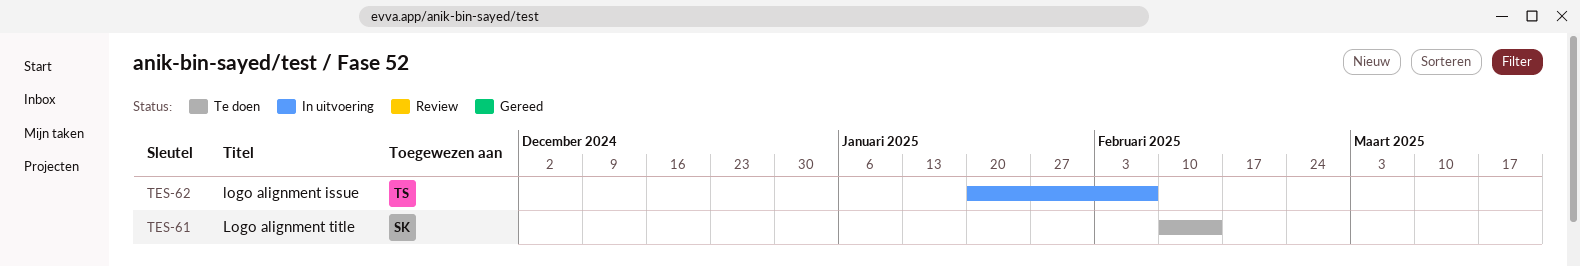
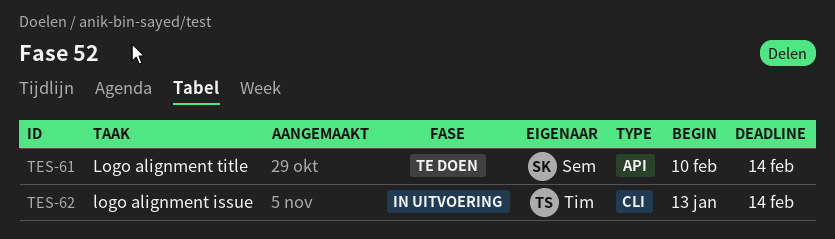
TES-62, start: Jan 20 -> Jan 13
TES-62, due: Feb 7 -> Feb 14

